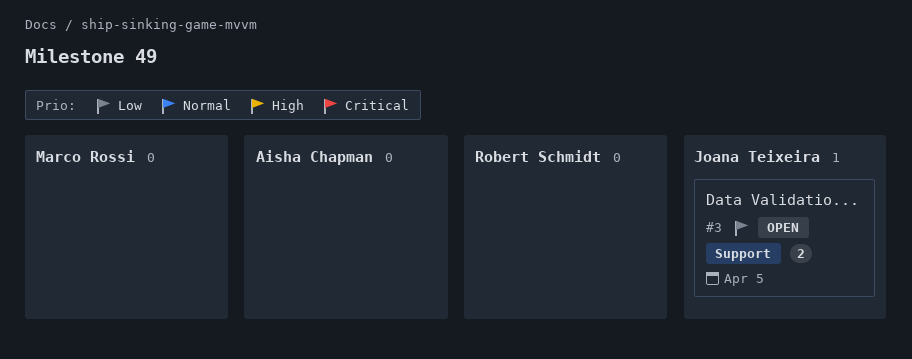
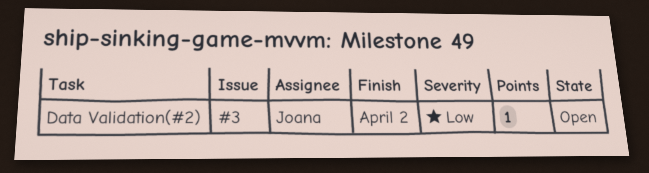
#3, estimate: 2 -> 1
#3, due: Apr 5 -> Apr 2

